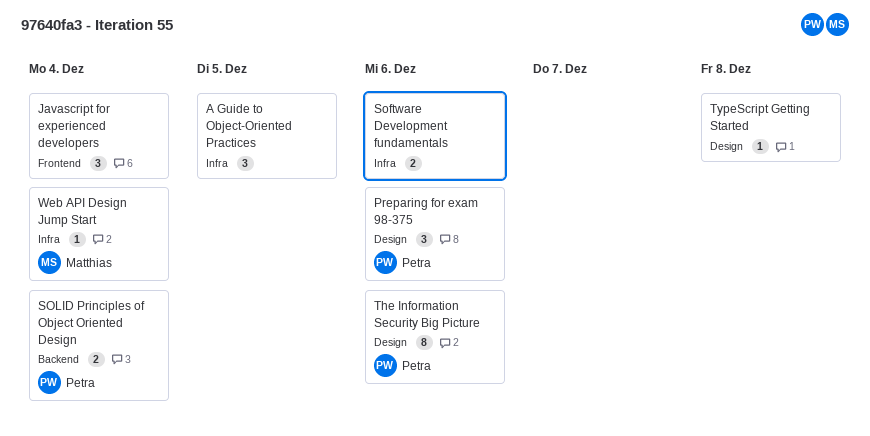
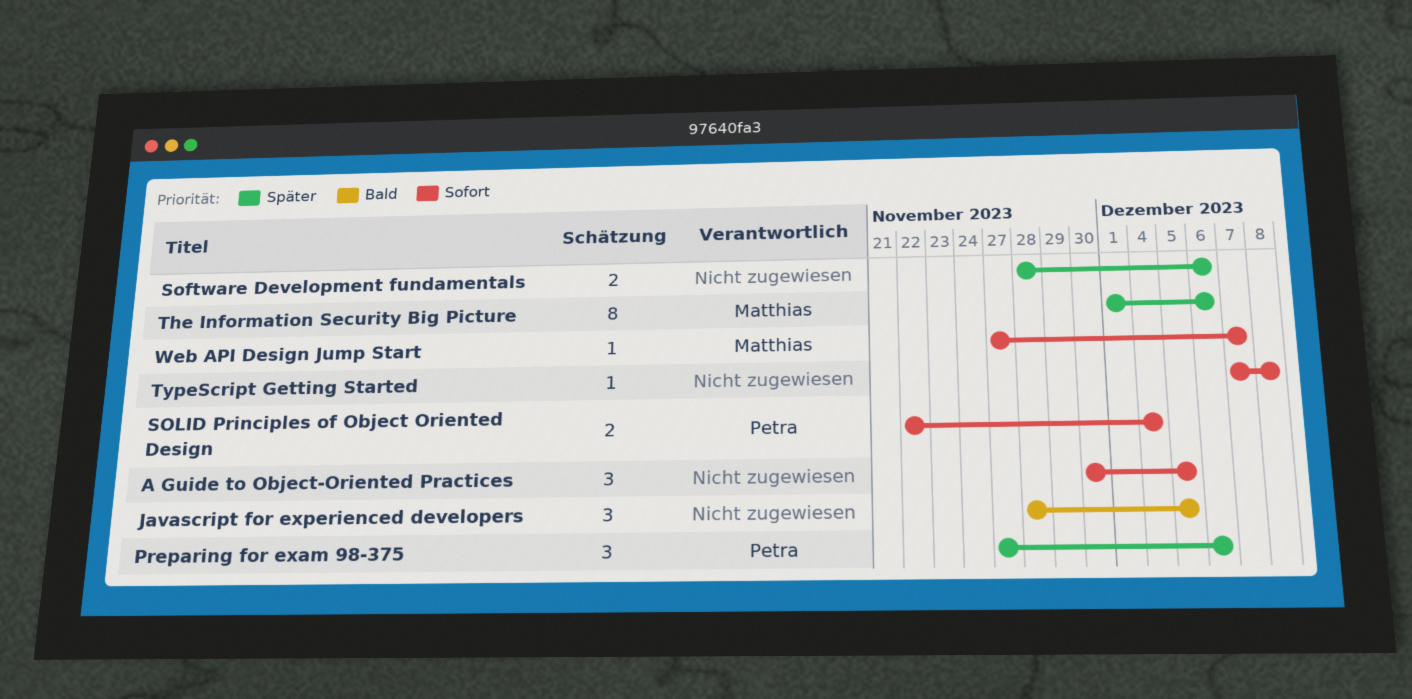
Javascript for experienced developers, due: Dec 4 -> Dec 5
The Information Security Big Picture, owner: Petra -> Matthias
Web API Design Jump Start, due: Dec 4 -> Dec 7

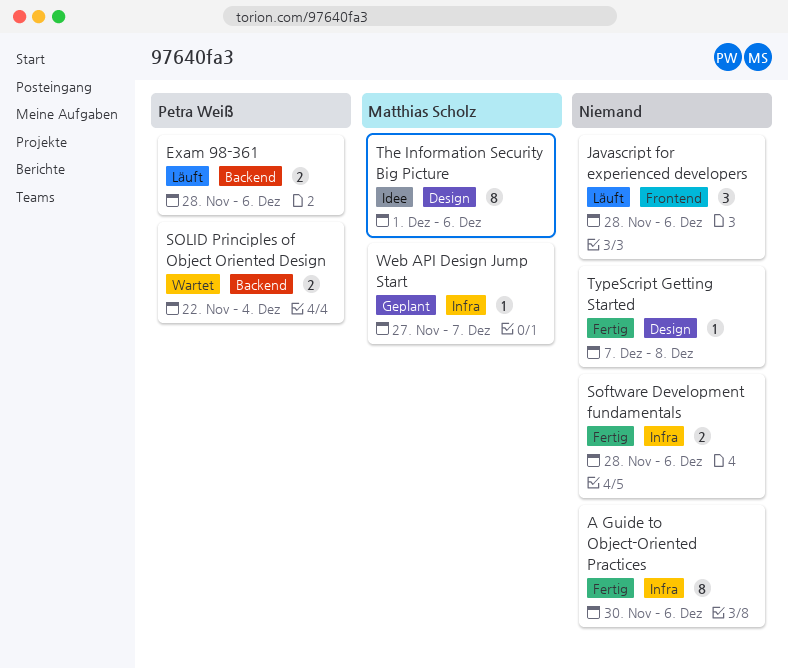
A Guide to Object-Oriented Practices, estimate: 3 -> 8
A Guide to Object-Oriented Practices, due: Dec 5 -> Dec 6
Exam 98-361: none -> present
Javascript for experienced developers, due: Dec 5 -> Dec 6
Preparing for exam 98-375: present -> none

